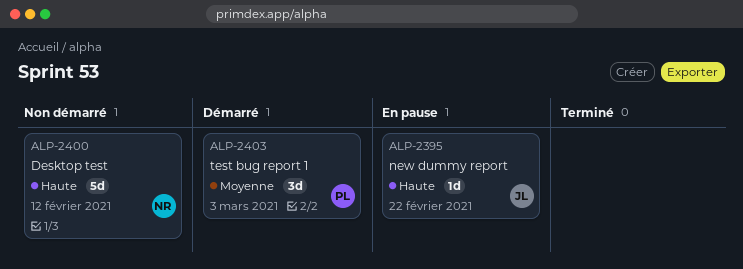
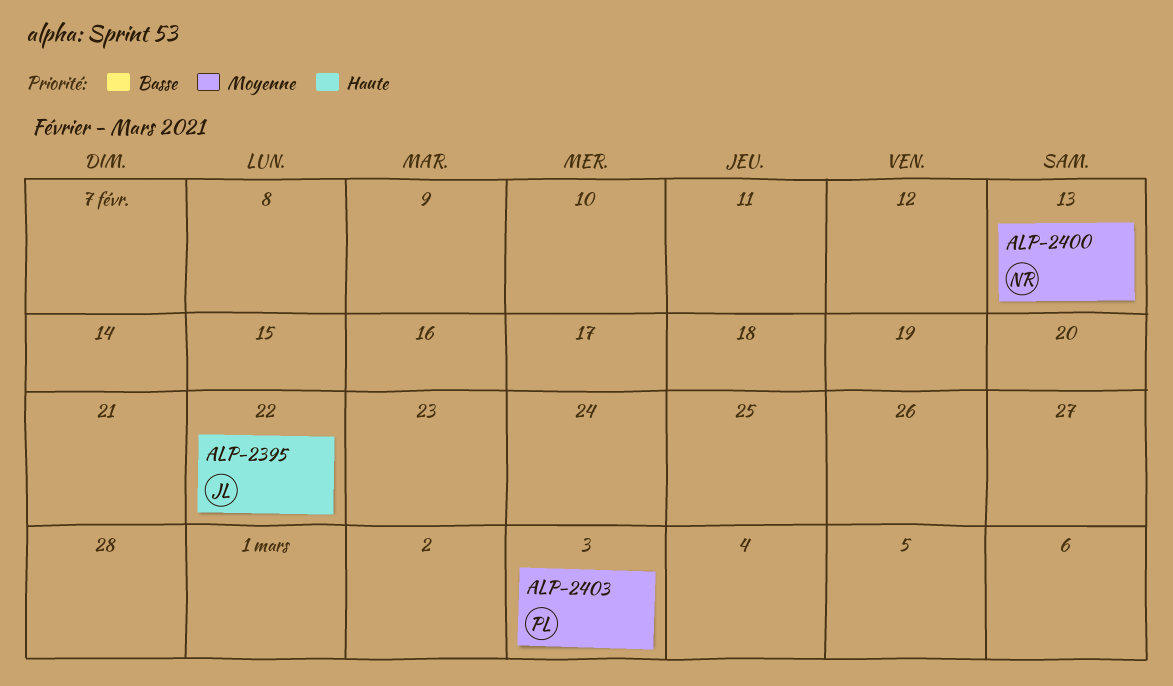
ALP-2400, priority: Haute -> Moyenne
ALP-2400, due: Feb 12 -> Feb 13

